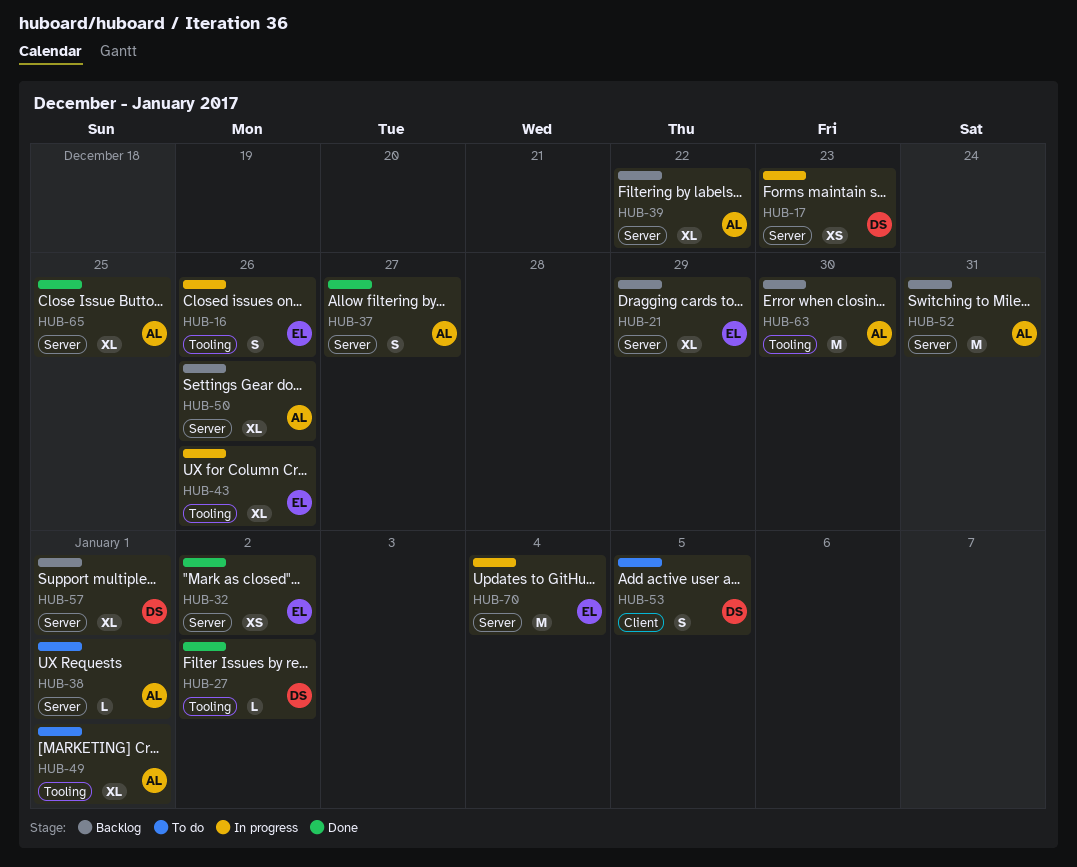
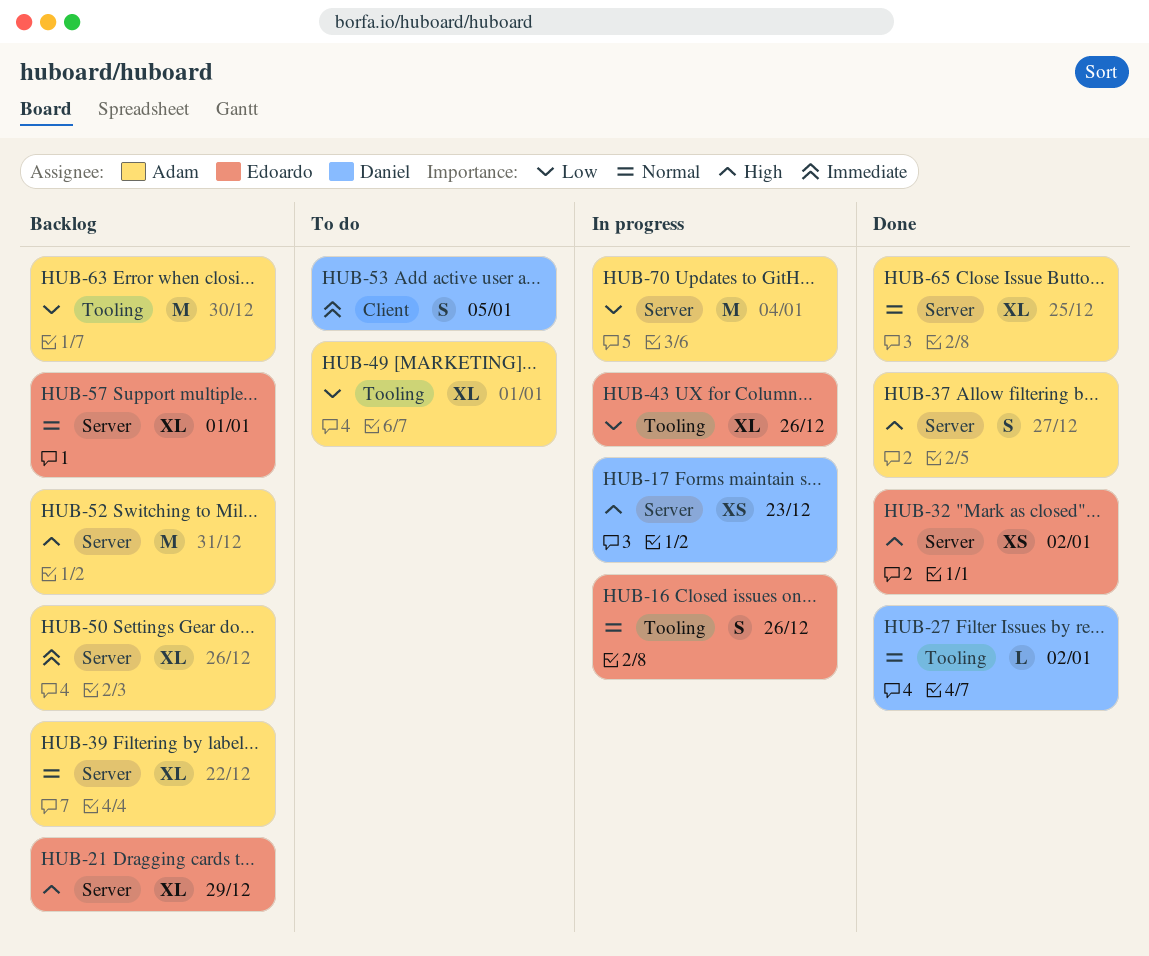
HUB-38: present -> none
HUB-57, owner: Daniel -> Edoardo
HUB-70, owner: Edoardo -> Adam

